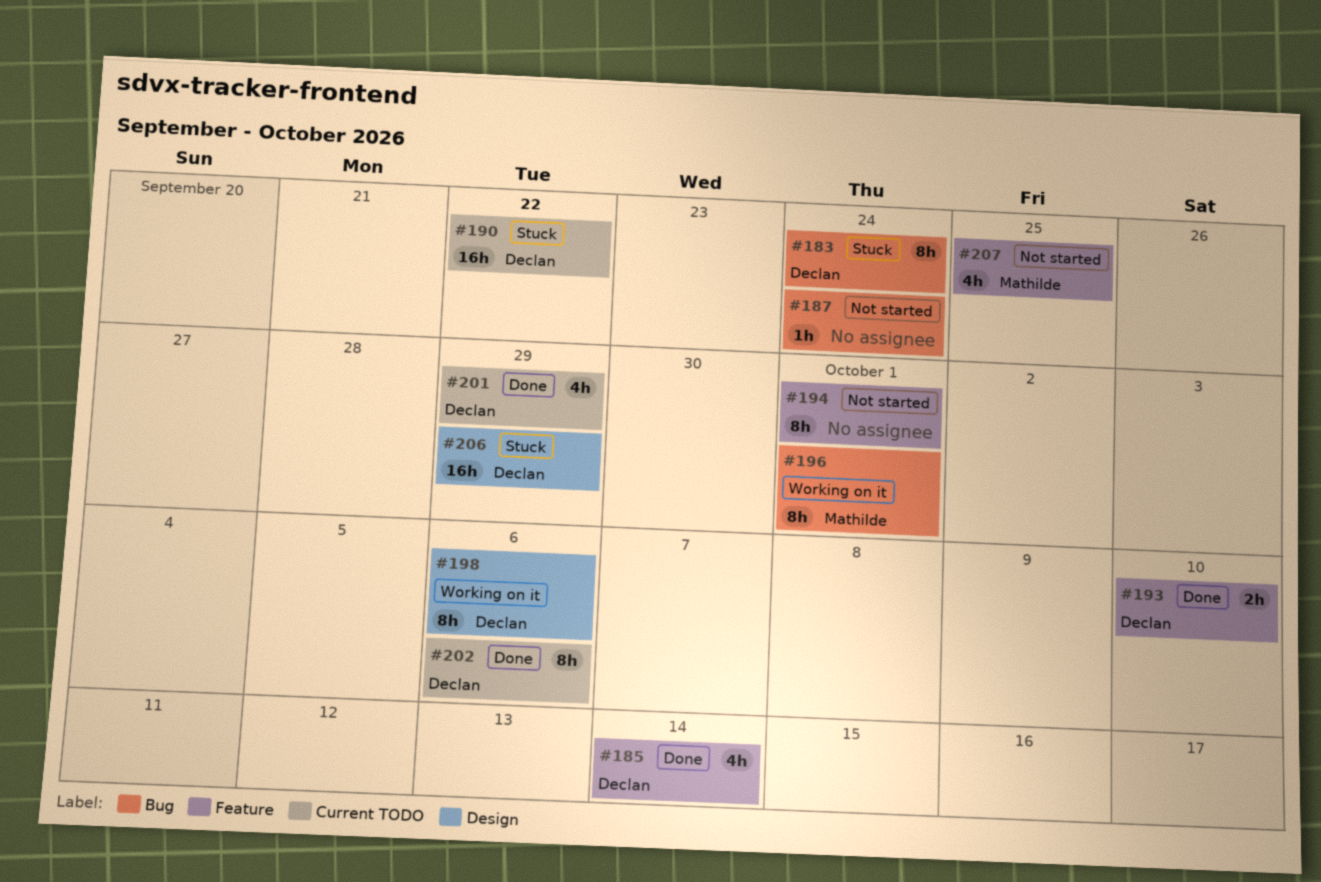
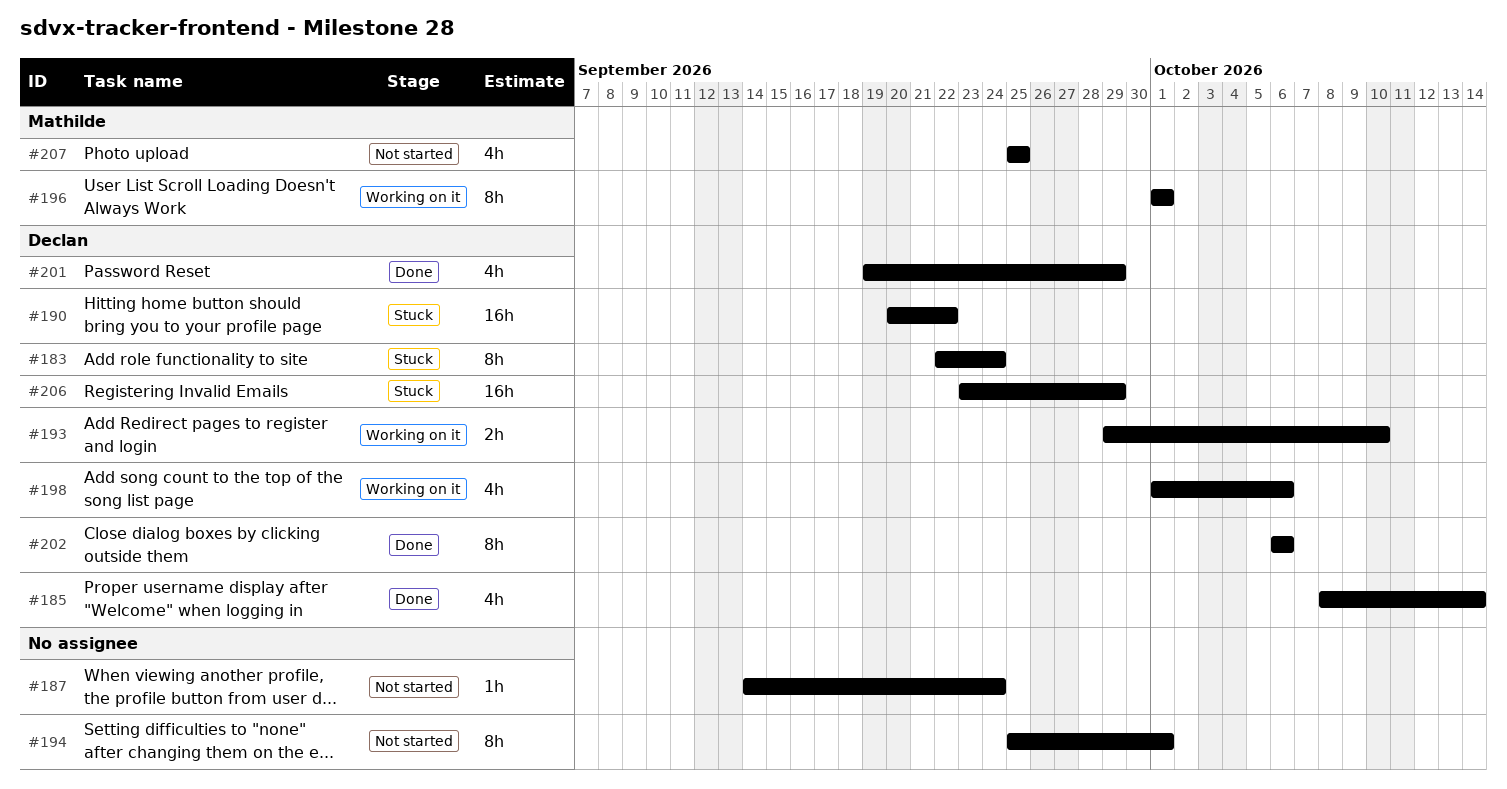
#193, status: Done -> Working on it
#198, estimate: 8h -> 4h

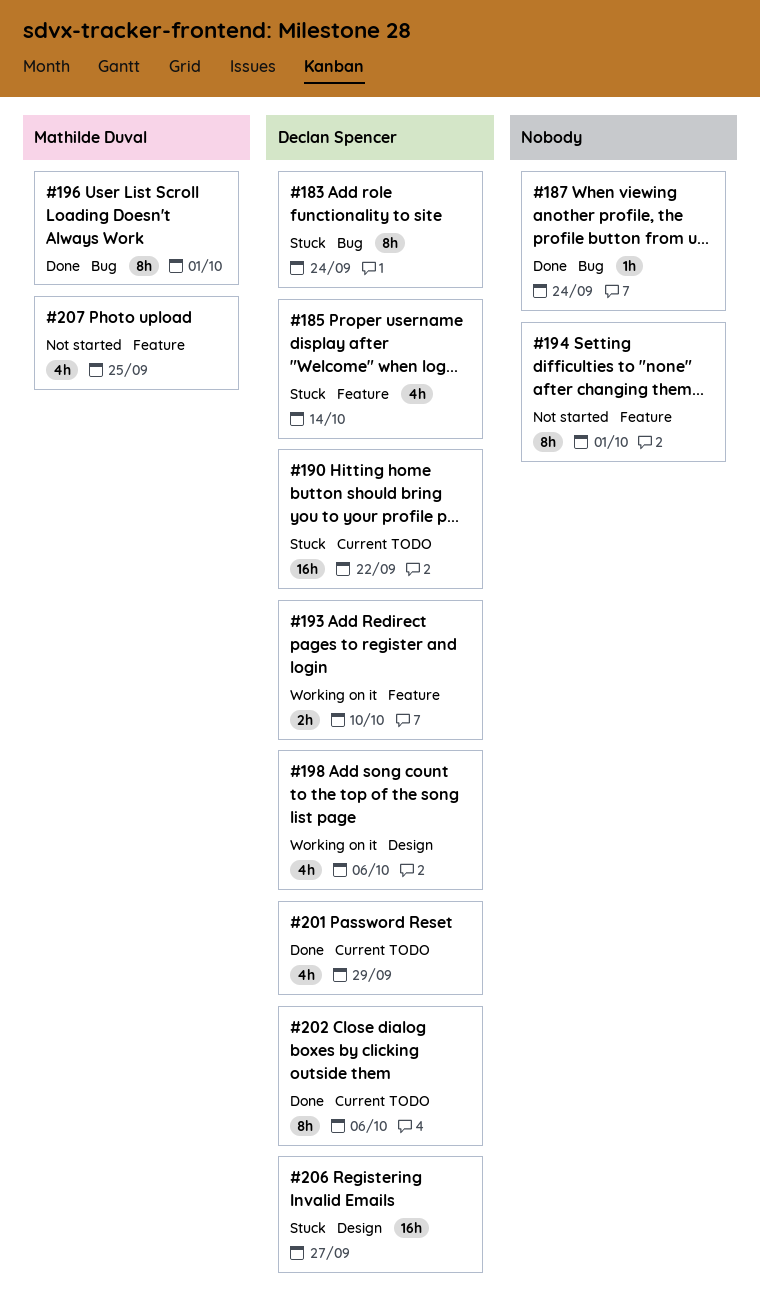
#185, status: Done -> Stuck
#187, status: Not started -> Done
#196, status: Working on it -> Done
#206, due: Sep 29 -> Sep 27

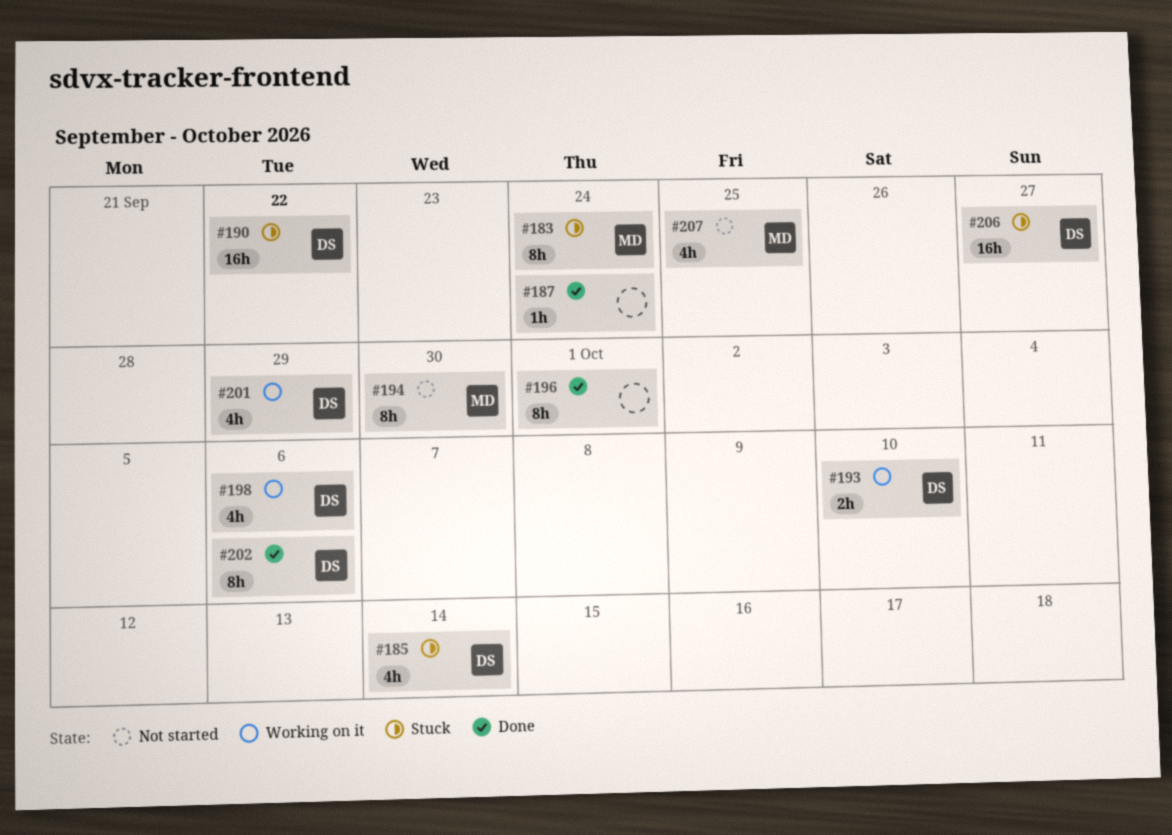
#183, owner: Declan Spencer -> Mathilde Duval
#194, owner: none -> Mathilde Duval
#194, due: Oct 1 -> Sep 30
#196, owner: Mathilde Duval -> none
#201, status: Done -> Working on it

